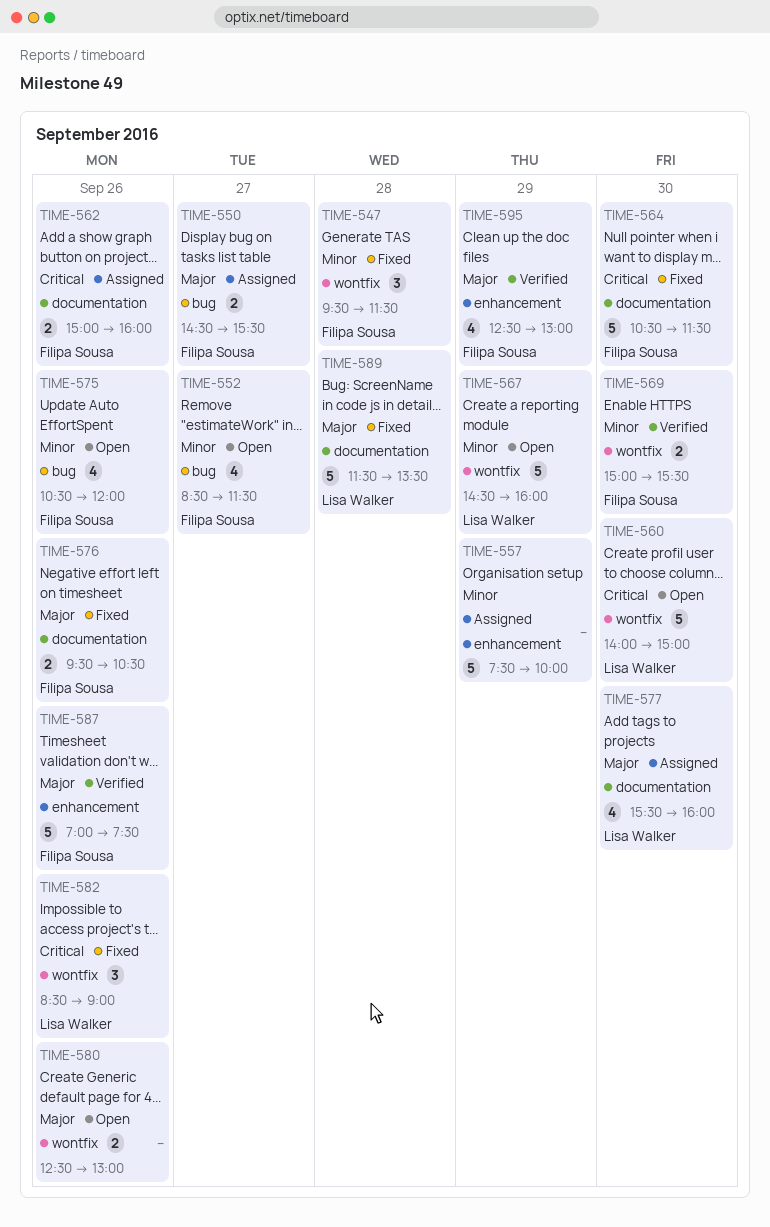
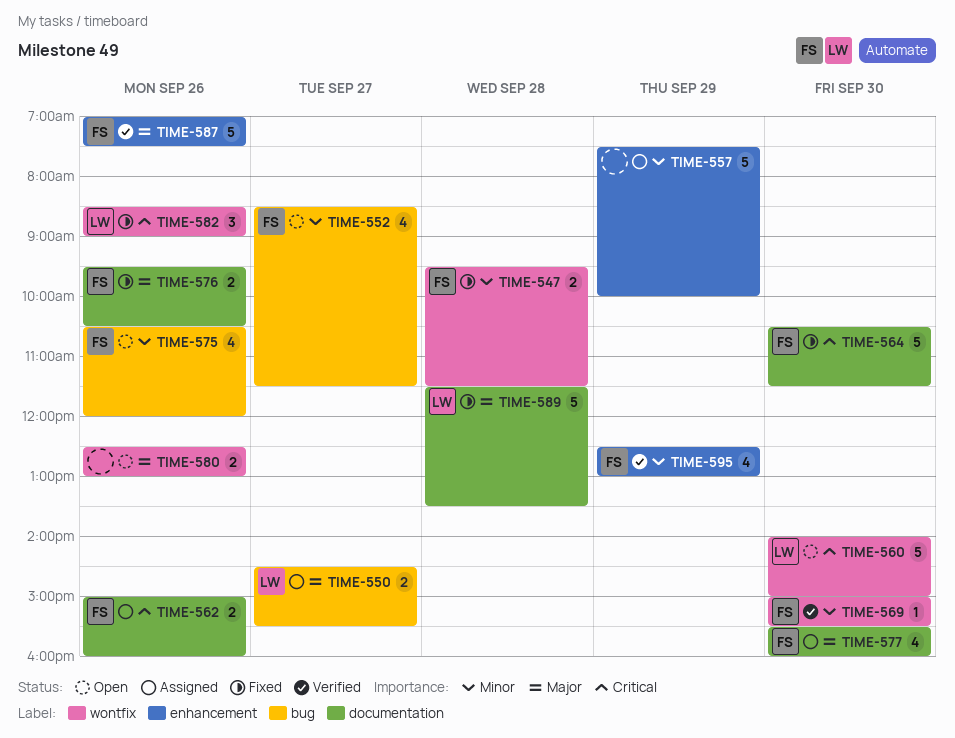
TIME-547, estimate: 3 -> 2
TIME-550, owner: Filipa Sousa -> Lisa Walker
TIME-567: present -> none
TIME-569, estimate: 2 -> 1
TIME-577, owner: Lisa Walker -> Filipa Sousa
TIME-595, priority: Major -> Minor

